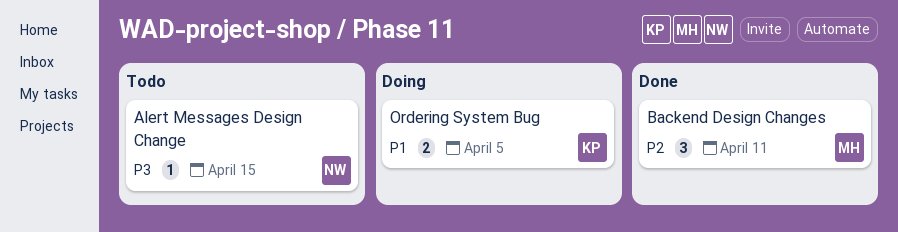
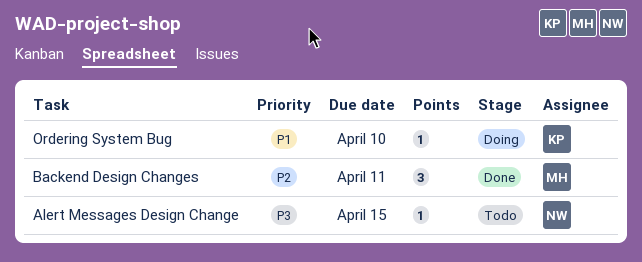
Ordering System Bug, estimate: 2 -> 1
Ordering System Bug, due: Apr 5 -> Apr 10

